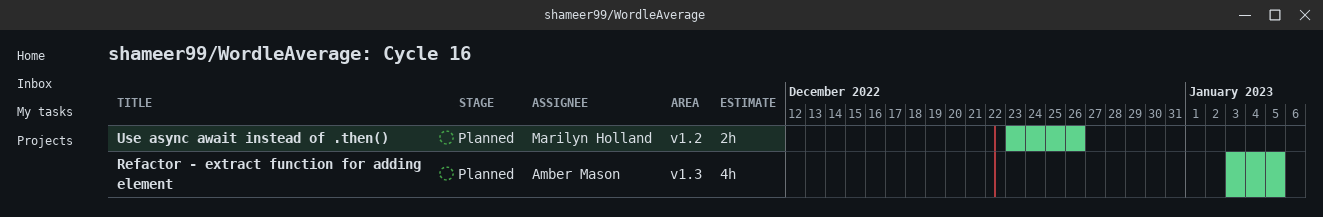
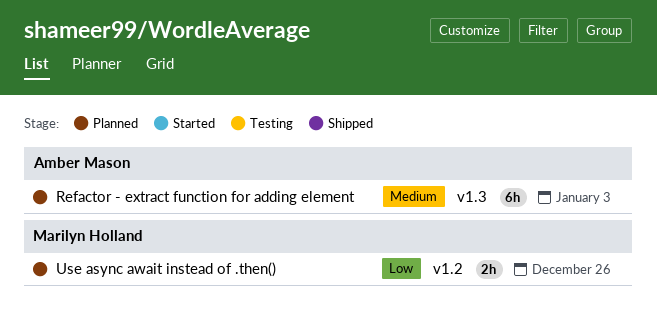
Refactor - extract function for adding element, estimate: 4h -> 6h
Refactor - extract function for adding element, due: Jan 5 -> Jan 3

